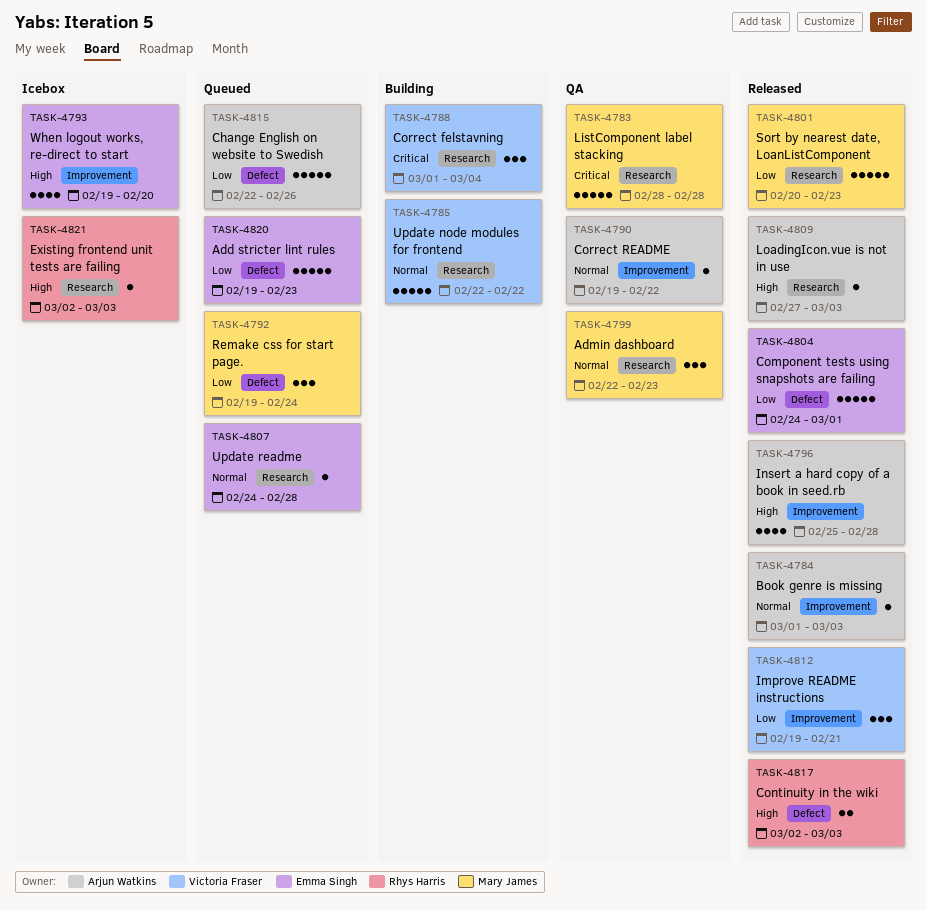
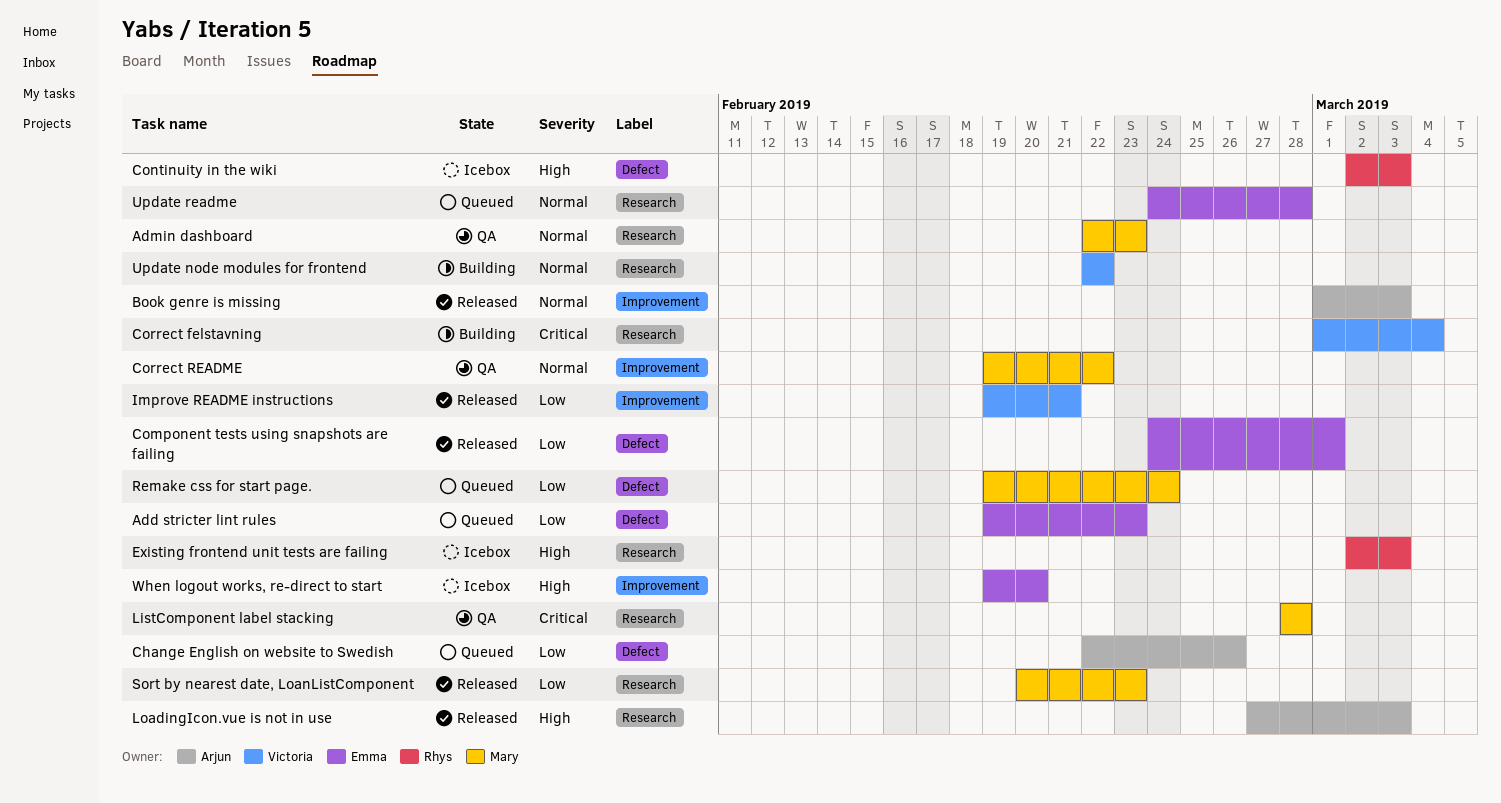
Continuity in the wiki, status: Released -> Icebox
Correct README, owner: Arjun Watkins -> Mary James
Insert a hard copy of a book in seed.rb: present -> none

